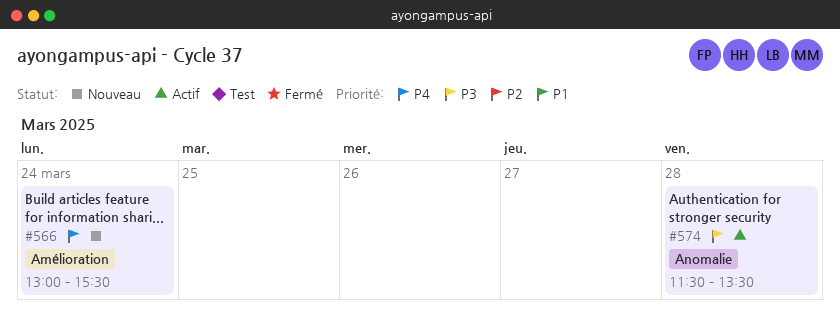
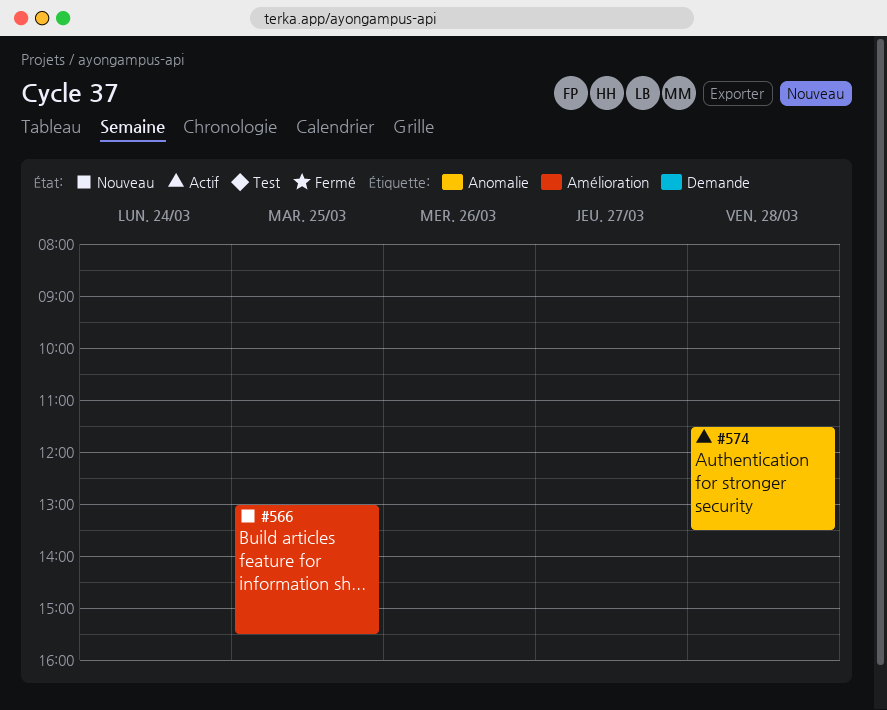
#566, day: Mar 24 -> Mar 25

